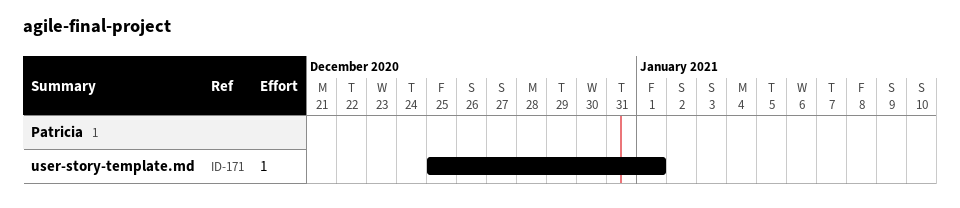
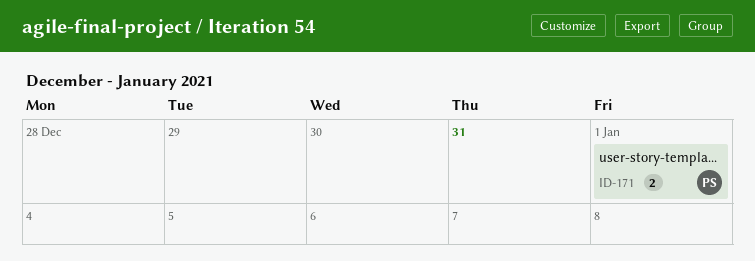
ID-171, estimate: 1 -> 2

